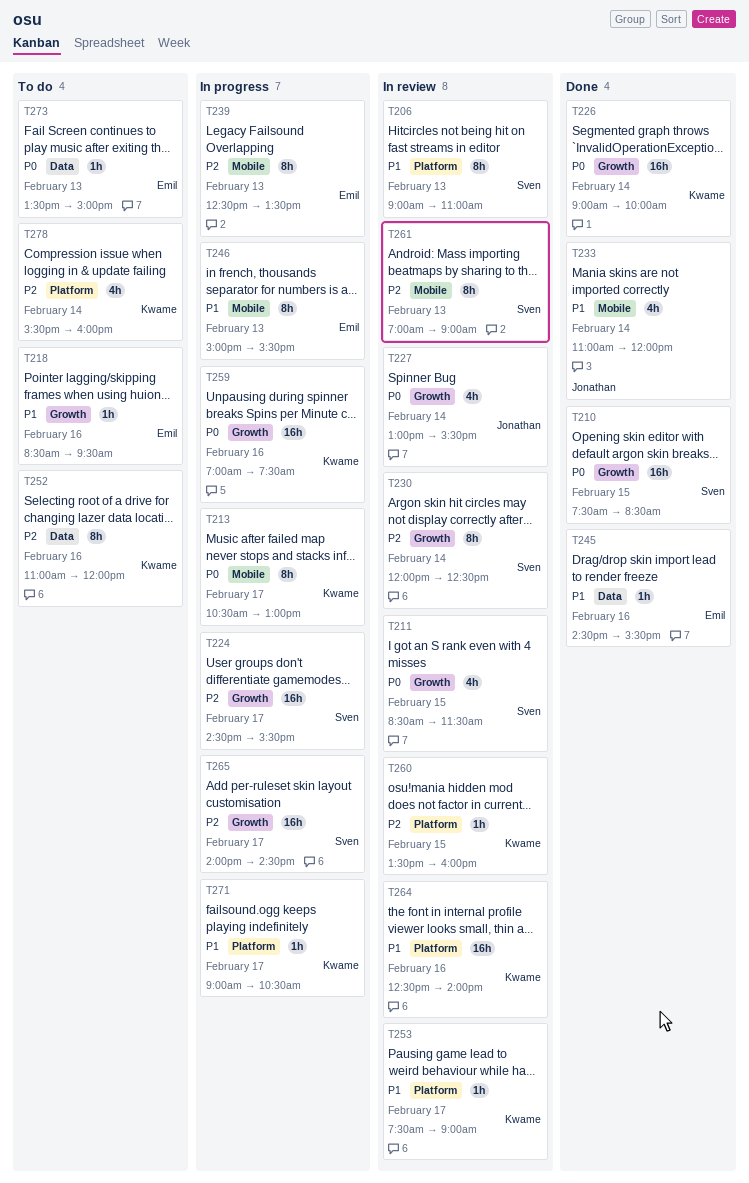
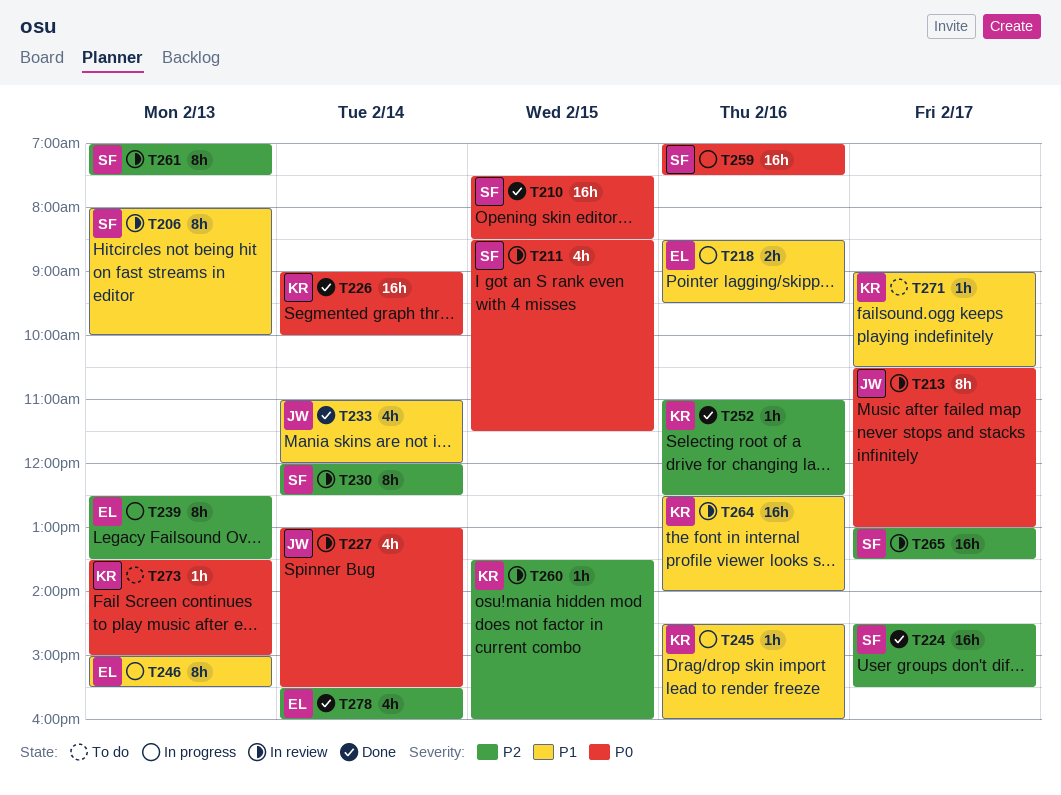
T206, begins: 09:00 -> 08:00
T206, ends: 11:00 -> 10:00
T213, status: In progress -> In review
T213, owner: Kwame -> Jonathan
T218, status: To do -> In progress
T218, estimate: 1h -> 2h
T224, status: In progress -> Done
T245, status: Done -> In progress
T245, owner: Emil -> Kwame
T245, ends: 15:30 -> 16:00
T252, status: To do -> Done
T252, estimate: 8h -> 1h
T252, ends: 12:00 -> 12:30
T253: present -> none
T259, owner: Kwame -> Sven
T261, ends: 09:00 -> 07:30
T265, status: In progress -> In review
T265, begins: 14:00 -> 13:00
T265, ends: 14:30 -> 13:30
T271, status: In progress -> To do
T273, owner: Emil -> Kwame
T278, status: To do -> Done
T278, owner: Kwame -> Emil

